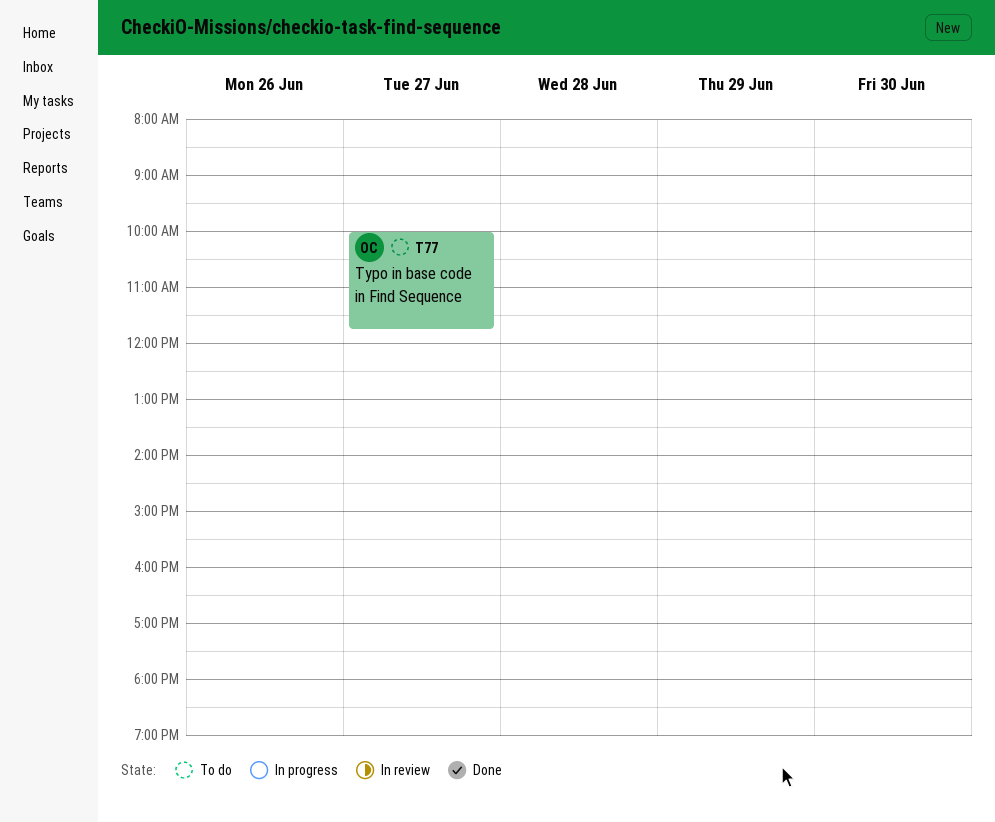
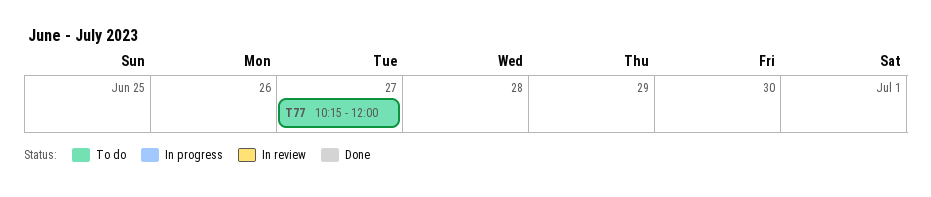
T77, begins: 10:00 -> 10:15
T77, ends: 11:45 -> 12:00

